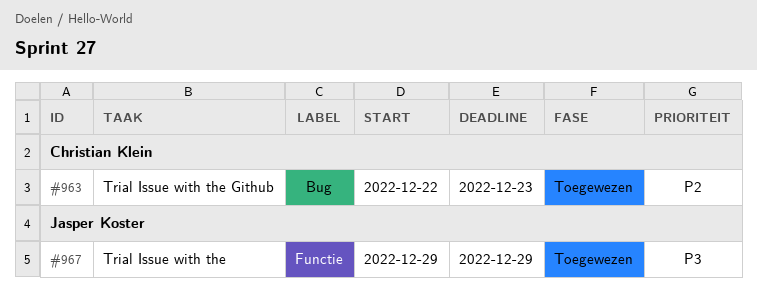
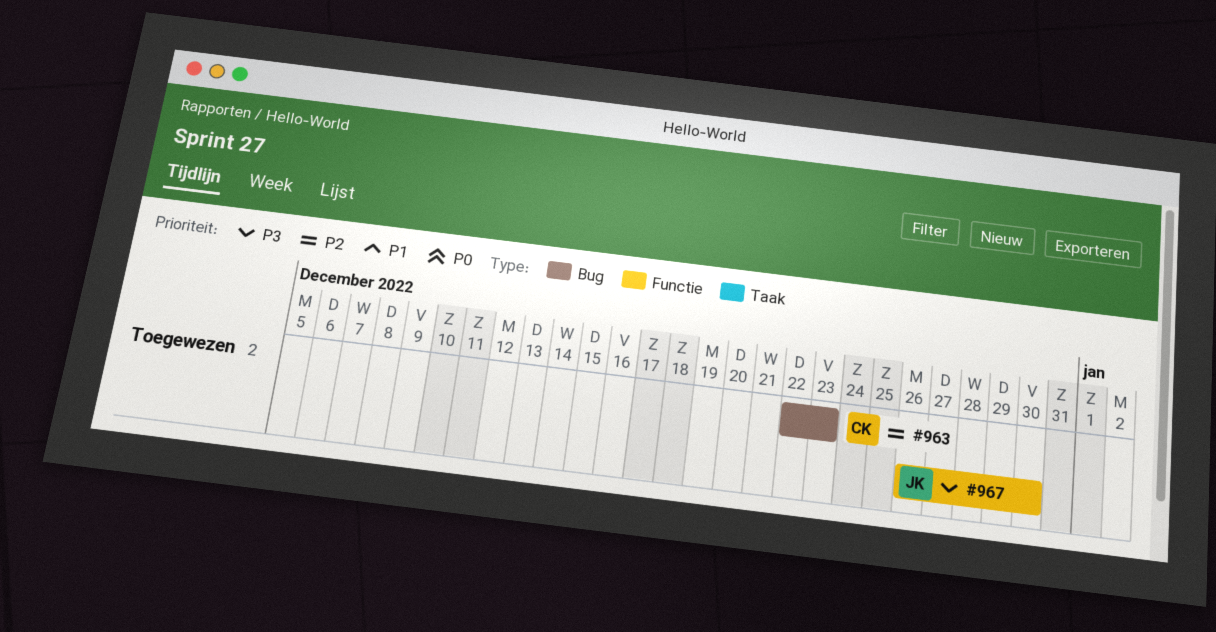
#967, start: Dec 29 -> Dec 26
#967, due: Dec 29 -> Dec 30

